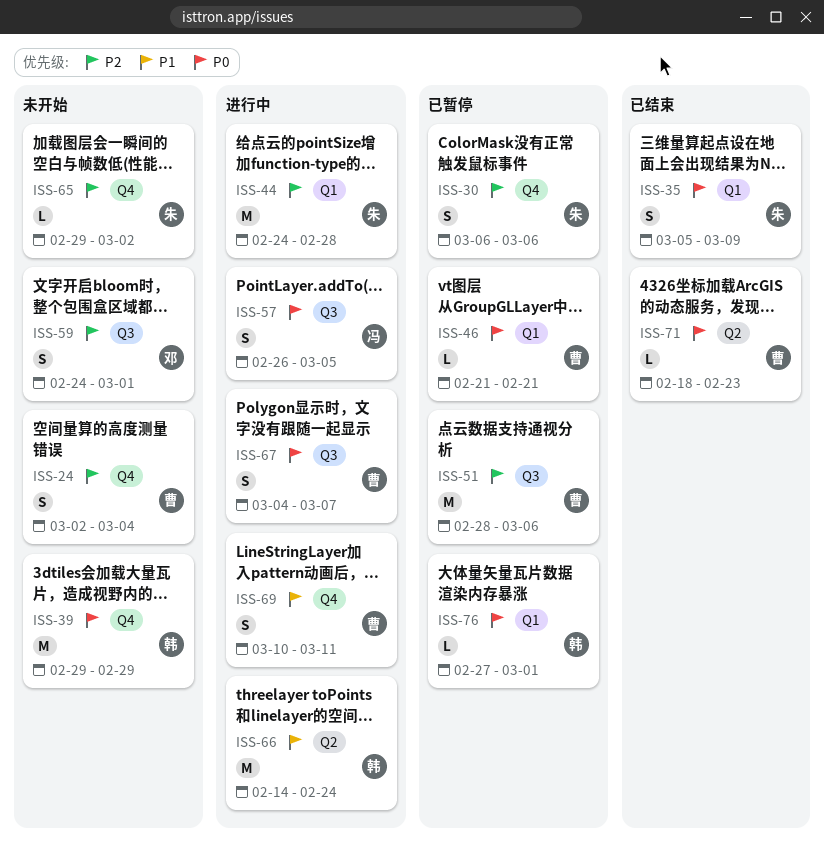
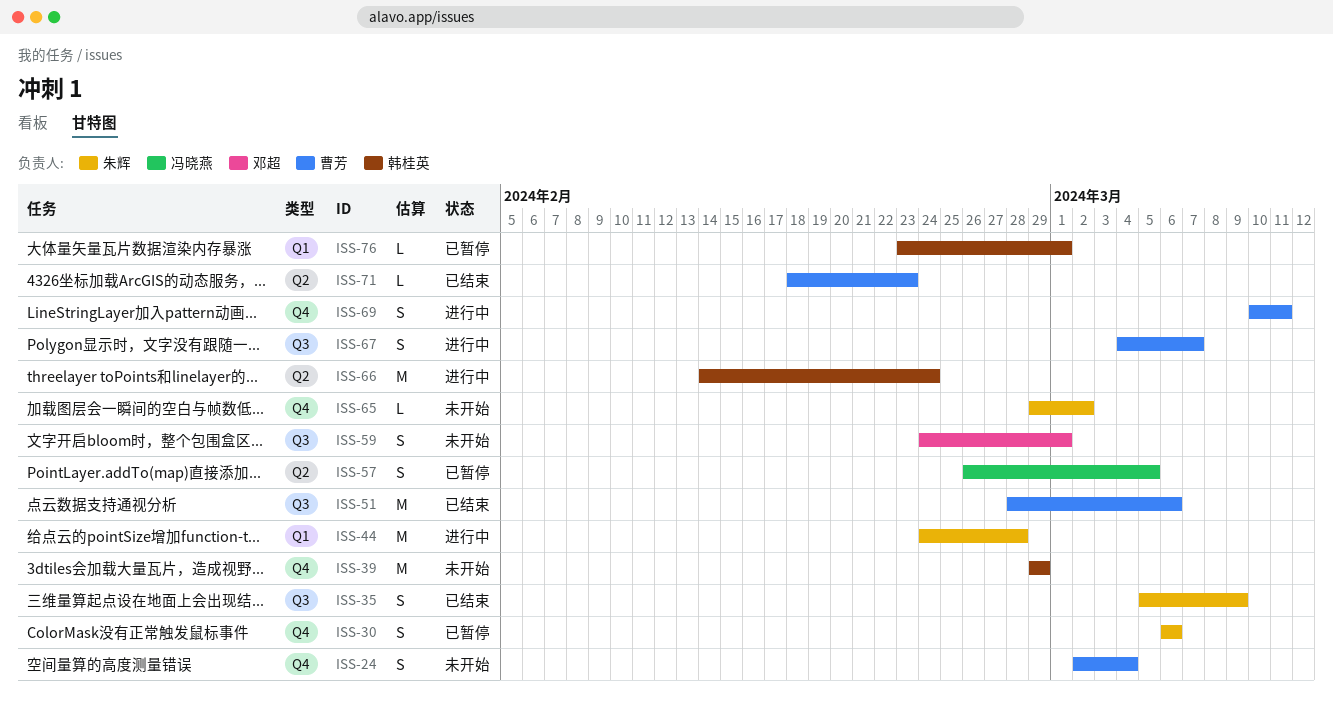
ISS-35, label: Q1 -> Q3
ISS-46: present -> none
ISS-51, status: 已暂停 -> 已结束
ISS-57, status: 进行中 -> 已暂停
ISS-57, label: Q3 -> Q2
ISS-76, start: Feb 27 -> Feb 23

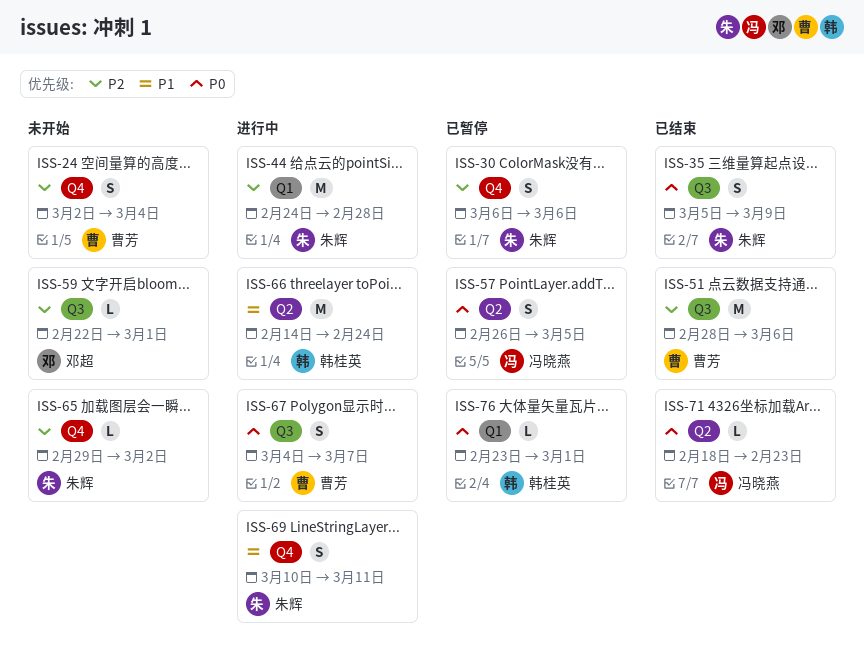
ISS-39: present -> none
ISS-59, estimate: S -> L
ISS-59, start: Feb 24 -> Feb 22
ISS-69, owner: 曹芳 -> 朱辉
ISS-71, owner: 曹芳 -> 冯晓燕

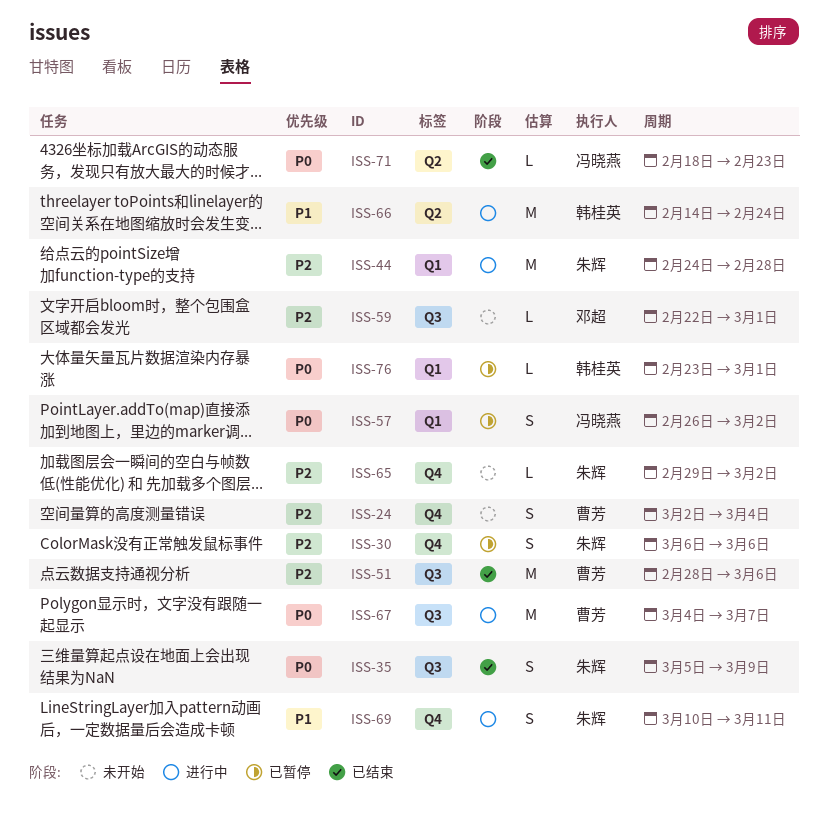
ISS-57, label: Q2 -> Q1
ISS-57, due: Mar 5 -> Mar 2
ISS-67, estimate: S -> M

